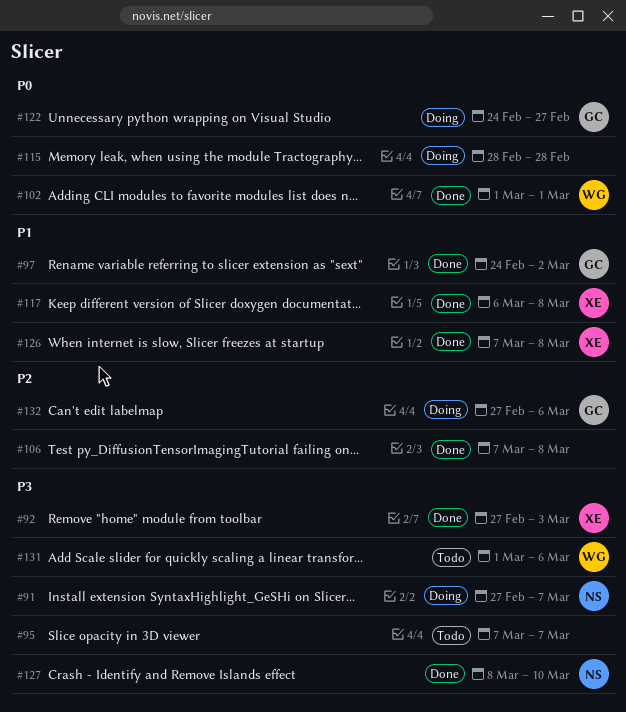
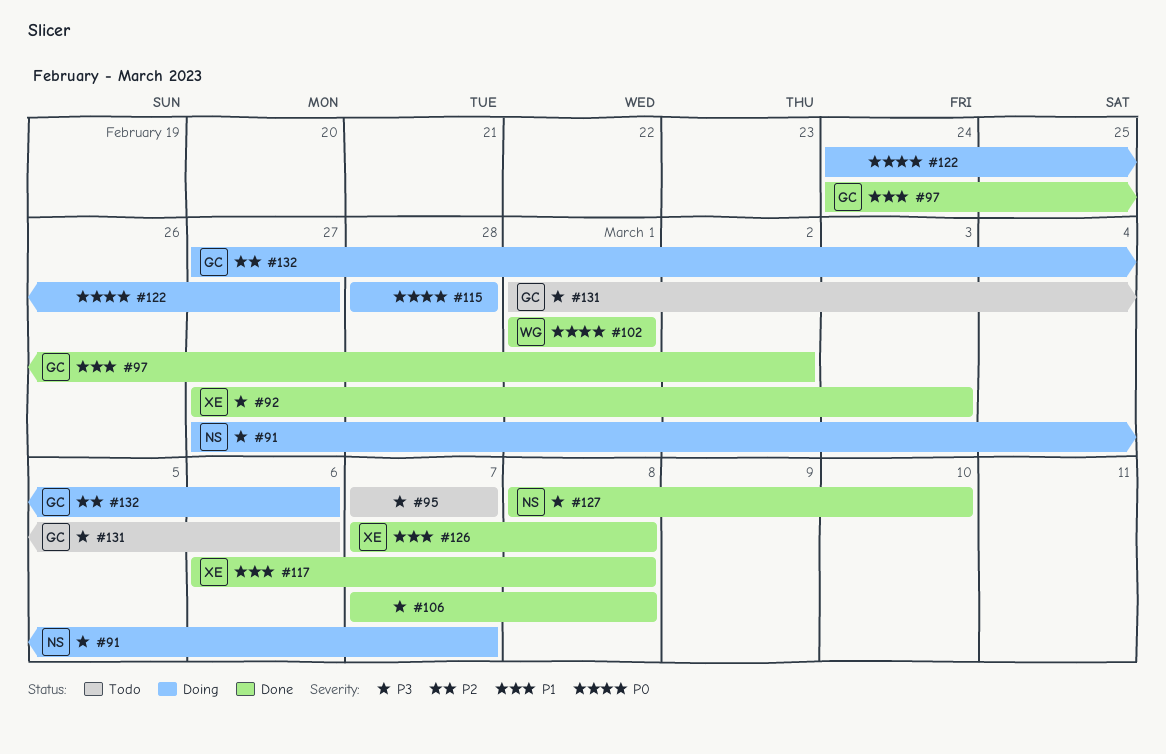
#106, priority: P2 -> P3
#122, owner: GC -> none
#131, owner: WG -> GC

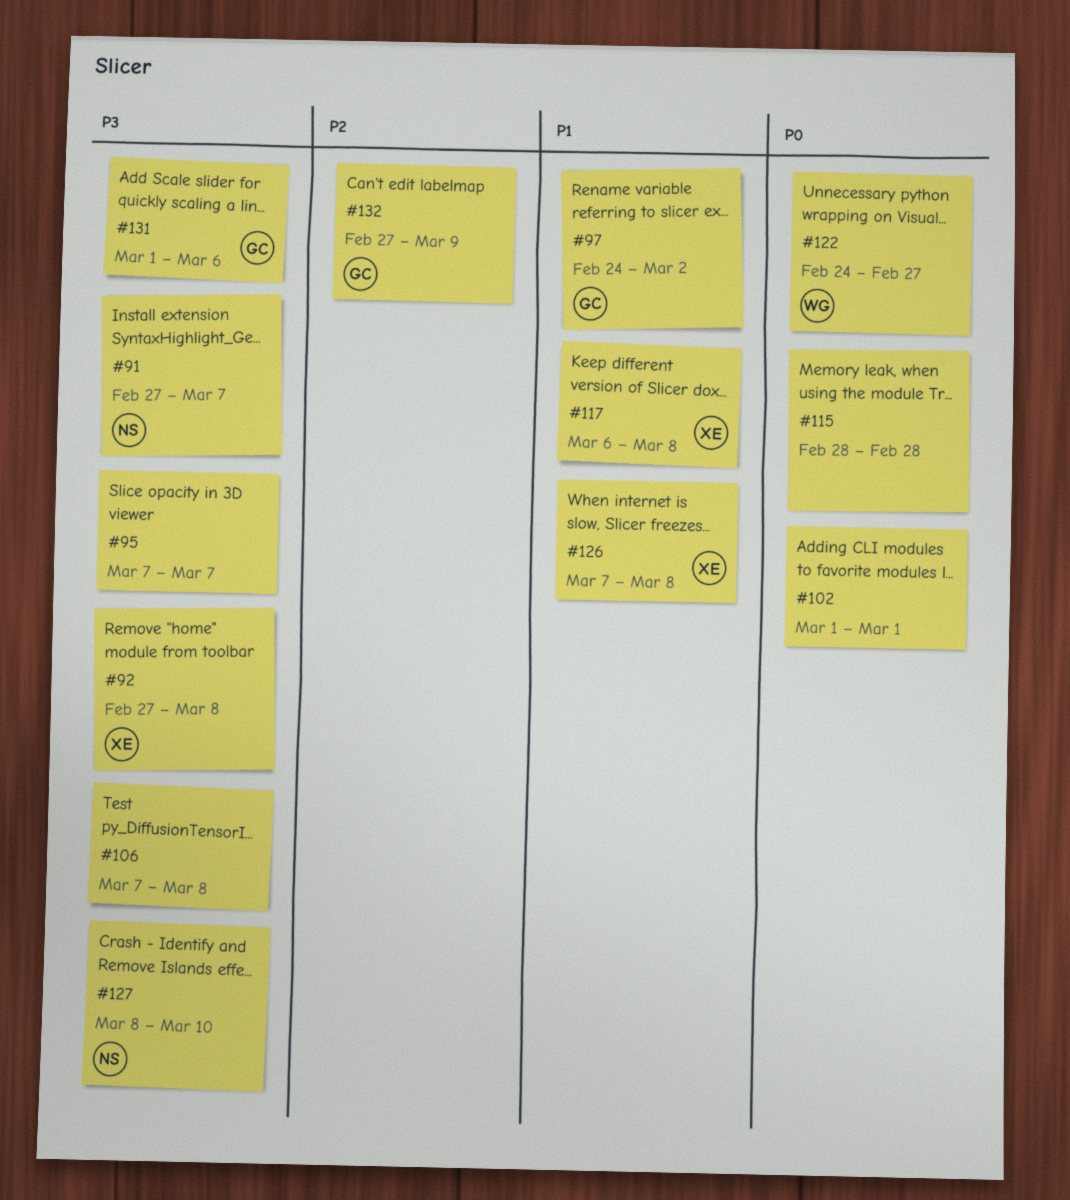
#92, due: Mar 3 -> Mar 8
#102, owner: WG -> none
#122, owner: none -> WG
#132, due: Mar 6 -> Mar 9

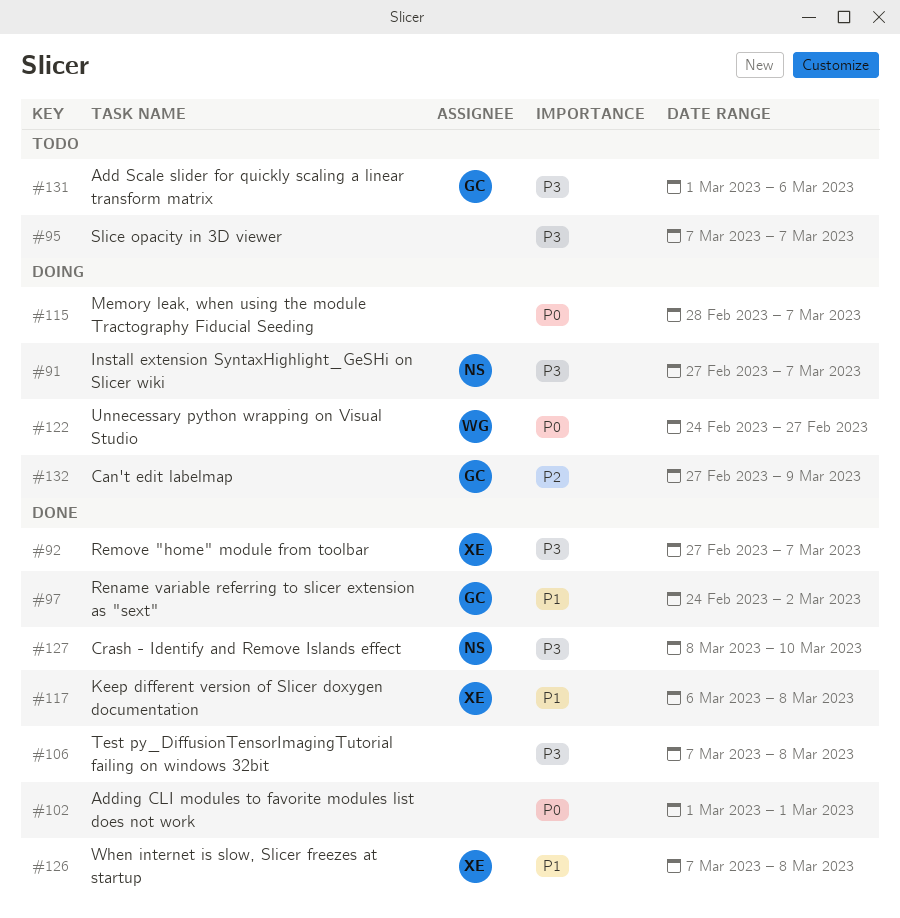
#92, due: Mar 8 -> Mar 7
#115, due: Feb 28 -> Mar 7

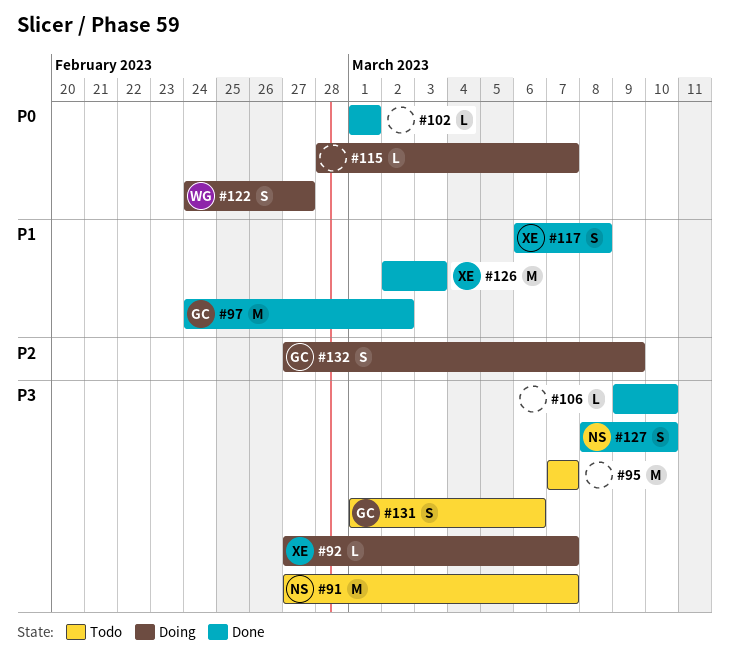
#91, status: Doing -> Todo
#92, status: Done -> Doing
#106, start: Mar 7 -> Mar 9
#106, due: Mar 8 -> Mar 10
#126, start: Mar 7 -> Mar 2
#126, due: Mar 8 -> Mar 3

